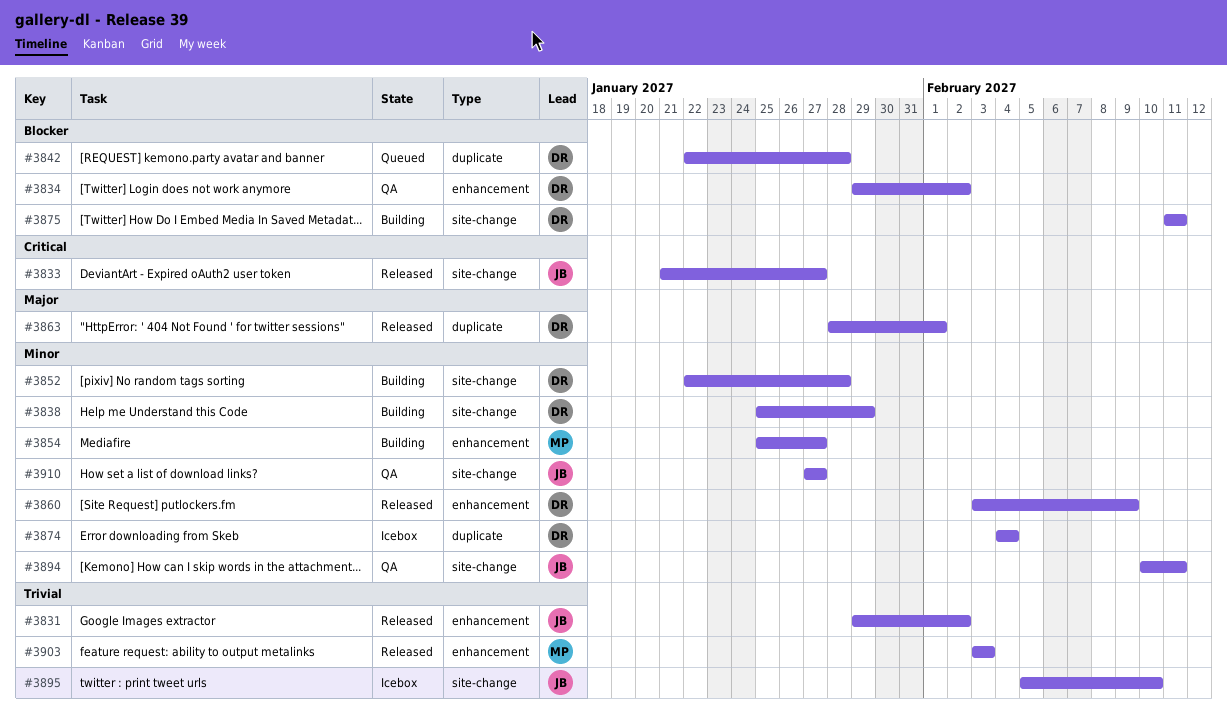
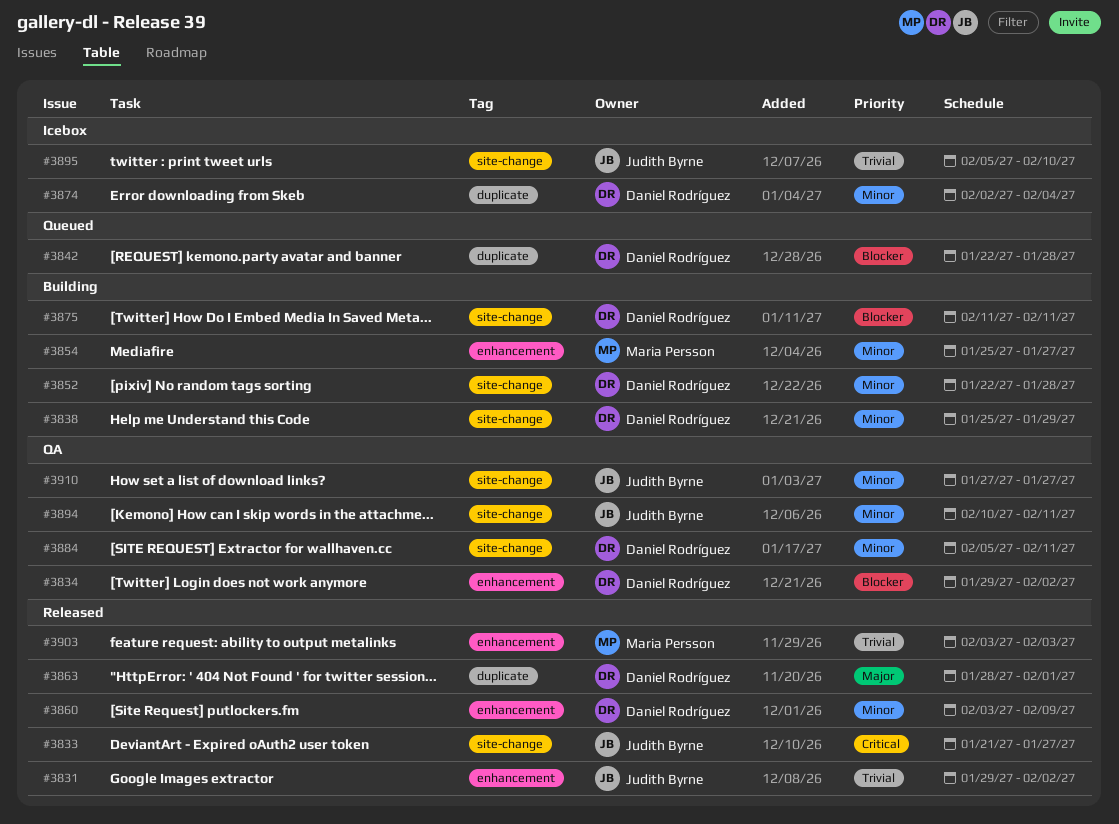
#3874, start: Feb 4 -> Feb 2
#3884: none -> present

